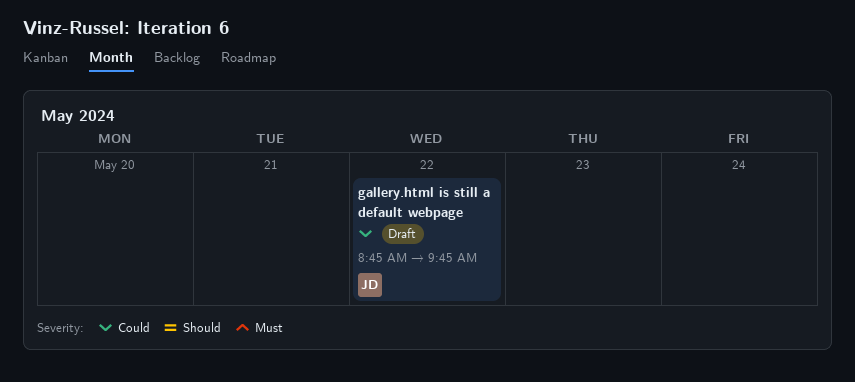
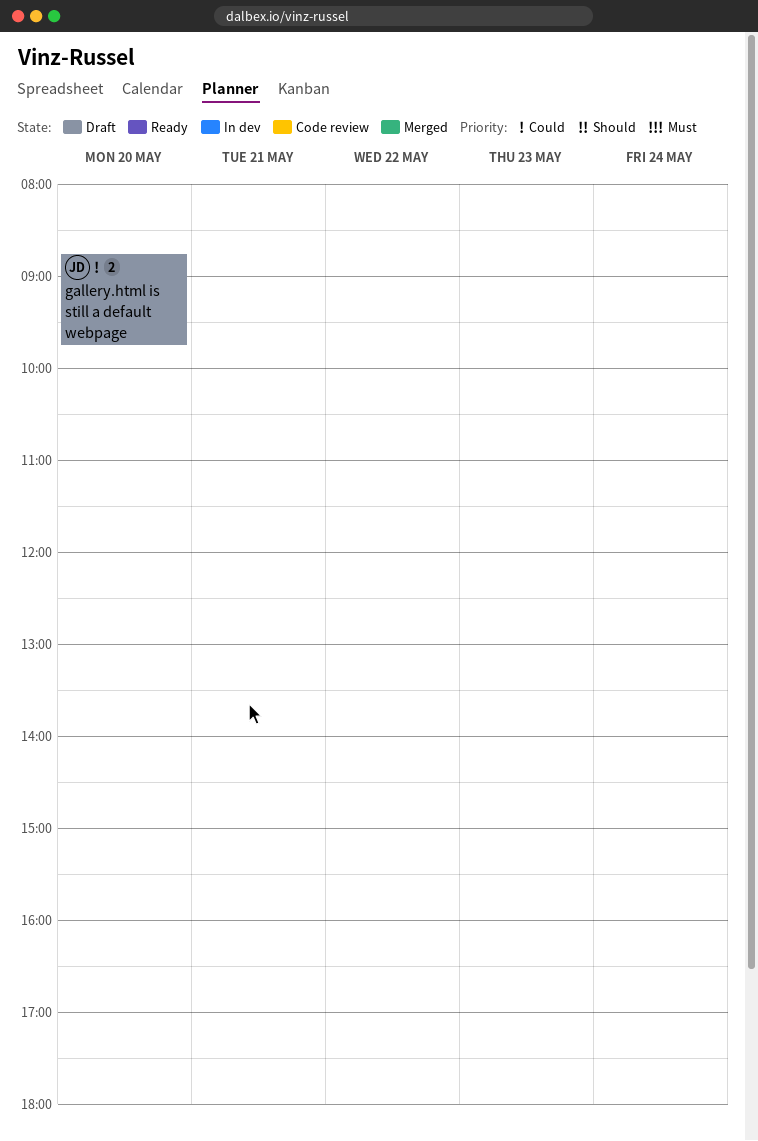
gallery.html is still a default webpage, day: May 22 -> May 20

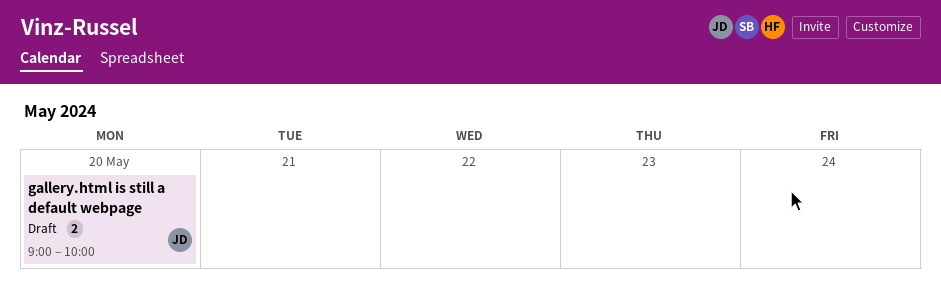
gallery.html is still a default webpage, begins: 08:45 -> 09:00
gallery.html is still a default webpage, ends: 09:45 -> 10:00

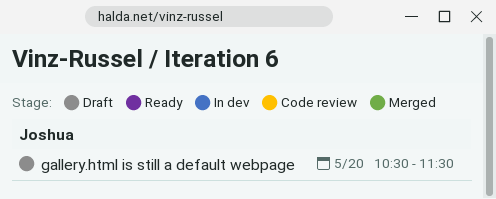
gallery.html is still a default webpage, begins: 09:00 -> 10:30
gallery.html is still a default webpage, ends: 10:00 -> 11:30

